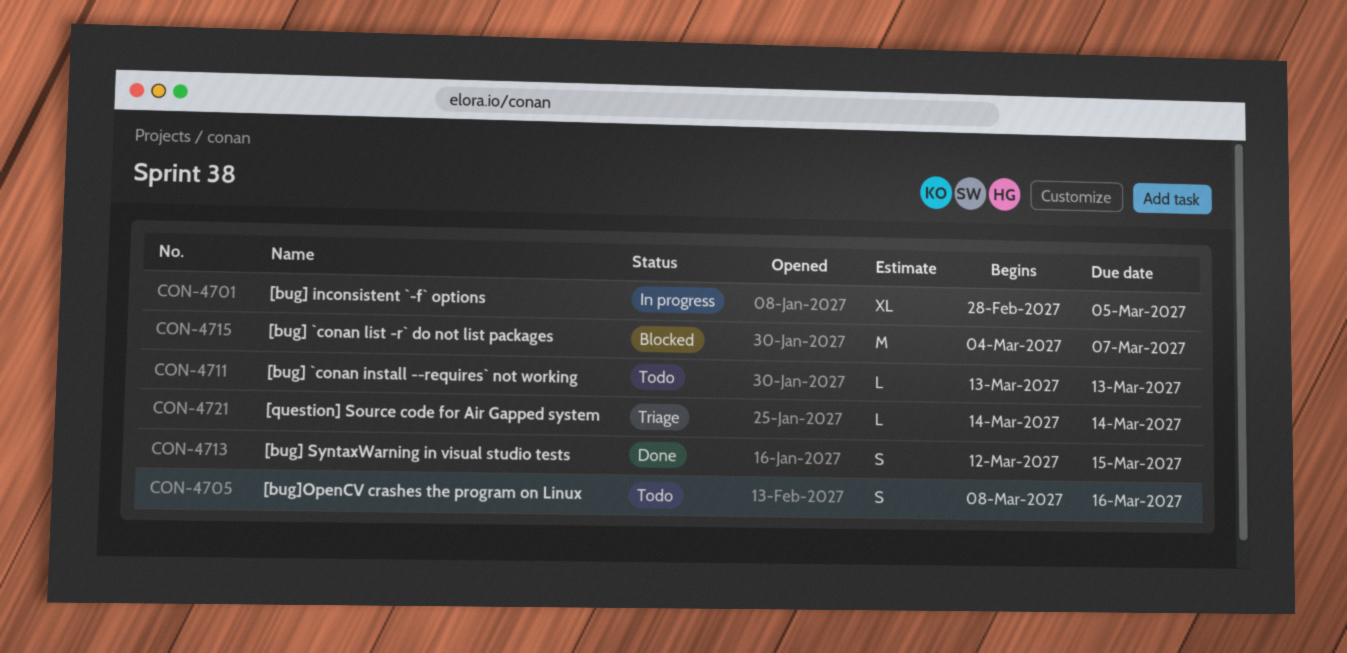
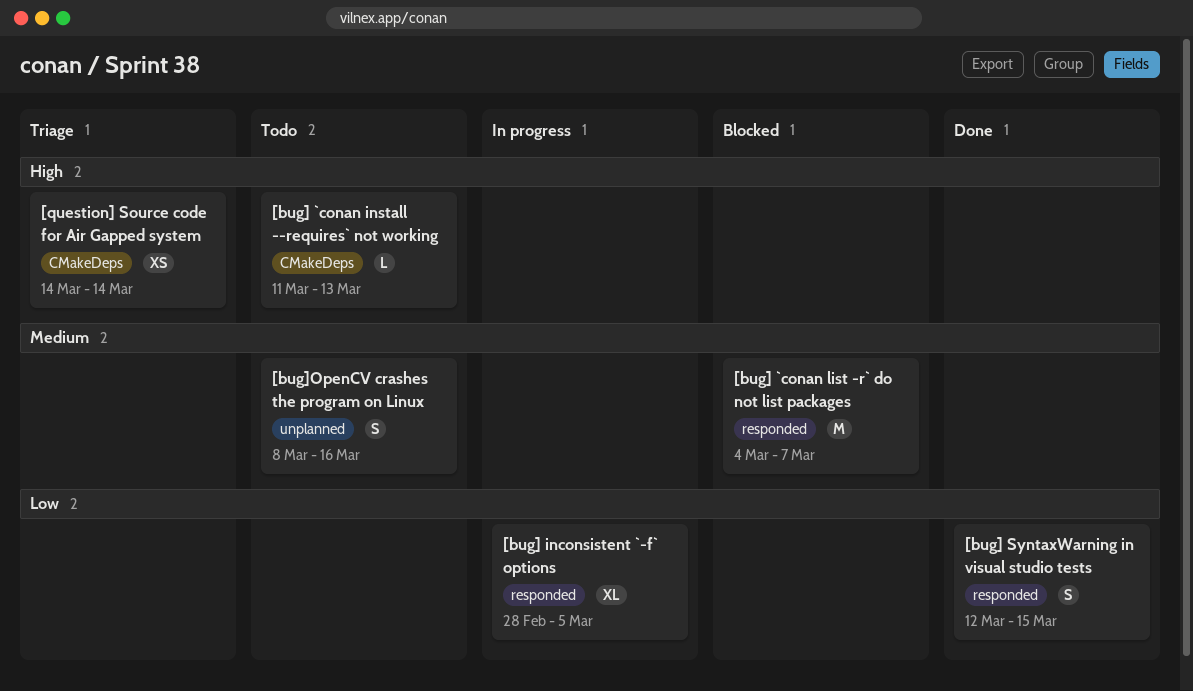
[bug] `conan install --requires` not working, start: Mar 13 -> Mar 11
[question] Source code for Air Gapped system, estimate: L -> XS

